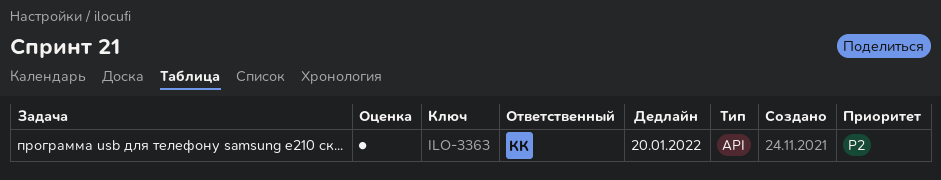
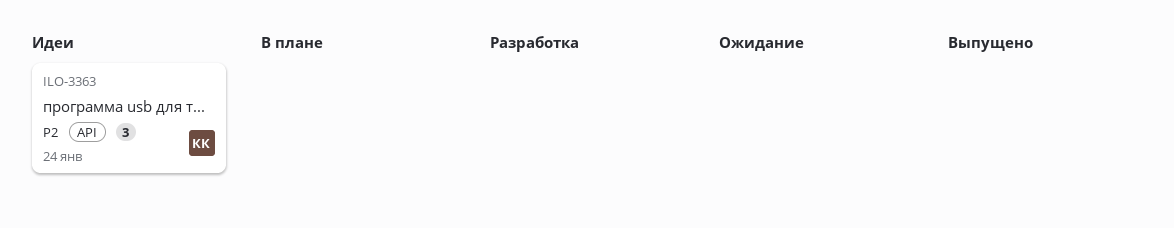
ILO-3363, estimate: 1 -> 3
ILO-3363, due: Jan 20 -> Jan 24

